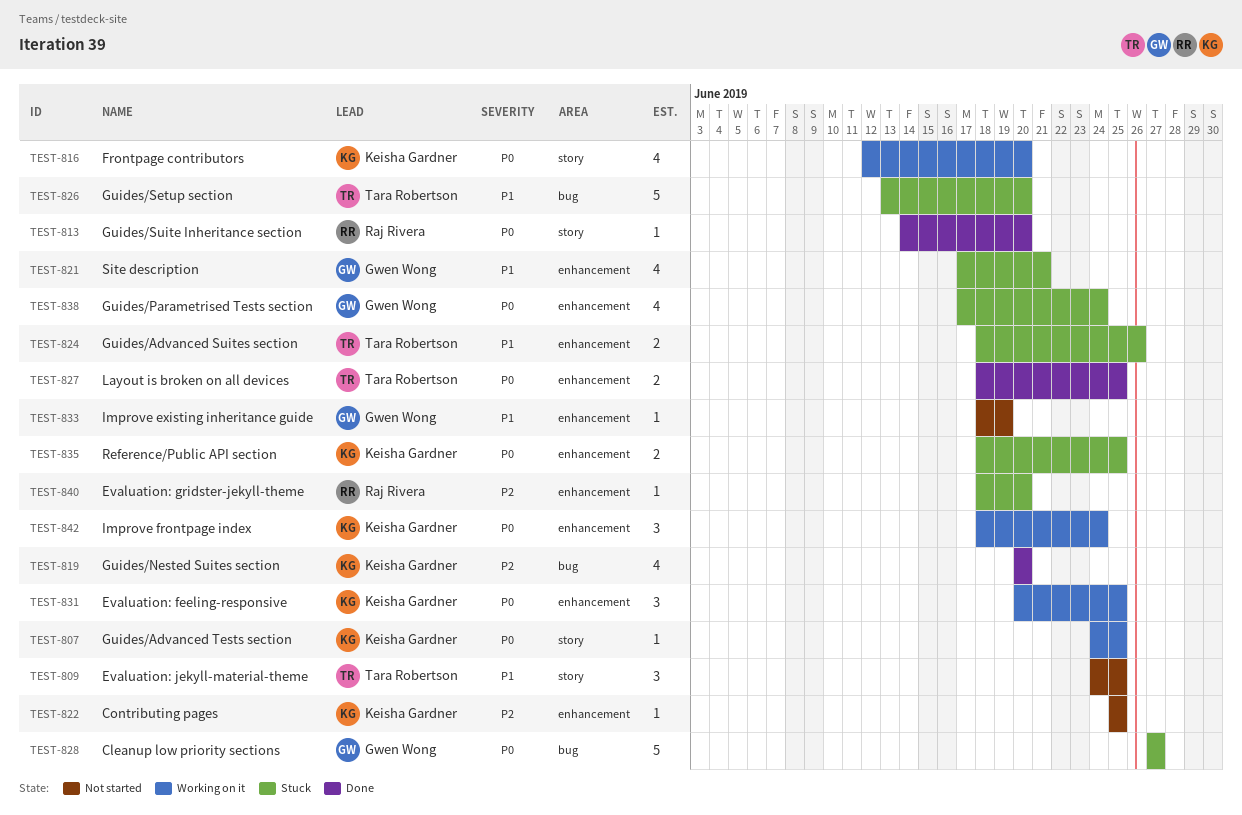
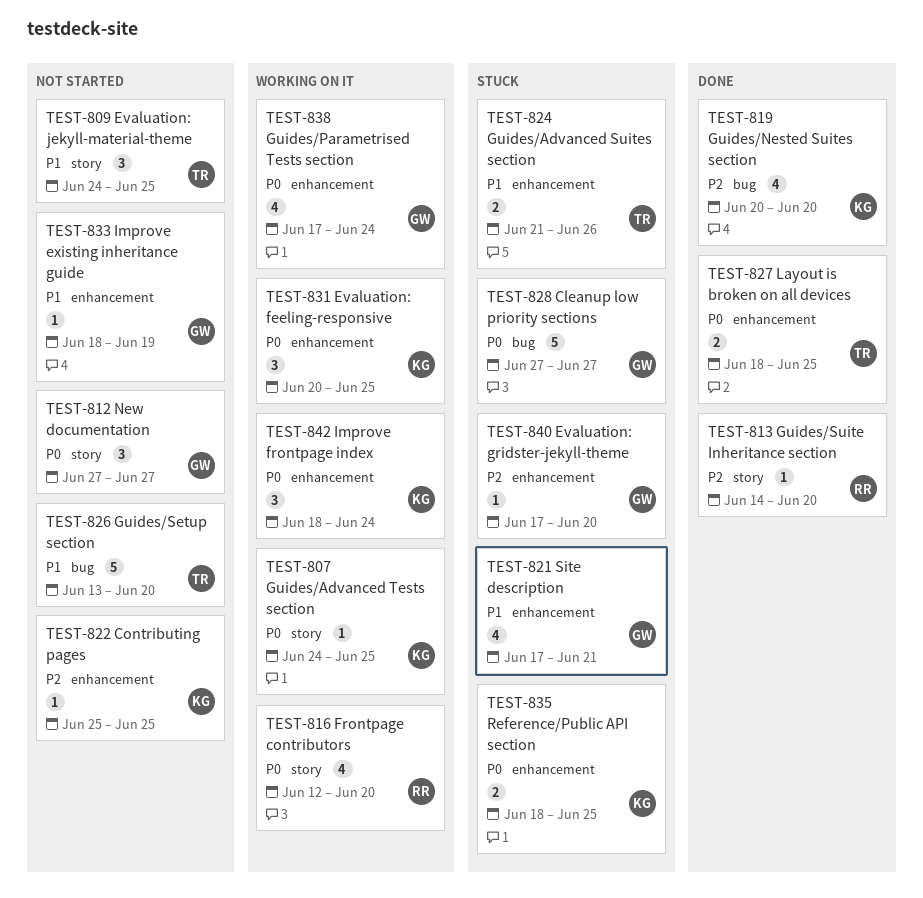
TEST-812: none -> present
TEST-813, priority: P0 -> P2
TEST-816, owner: Keisha Gardner -> Raj Rivera
TEST-824, start: Jun 18 -> Jun 21
TEST-826, status: Stuck -> Not started
TEST-838, status: Stuck -> Working on it
TEST-840, owner: Raj Rivera -> Gwen Wong
TEST-840, start: Jun 18 -> Jun 17

